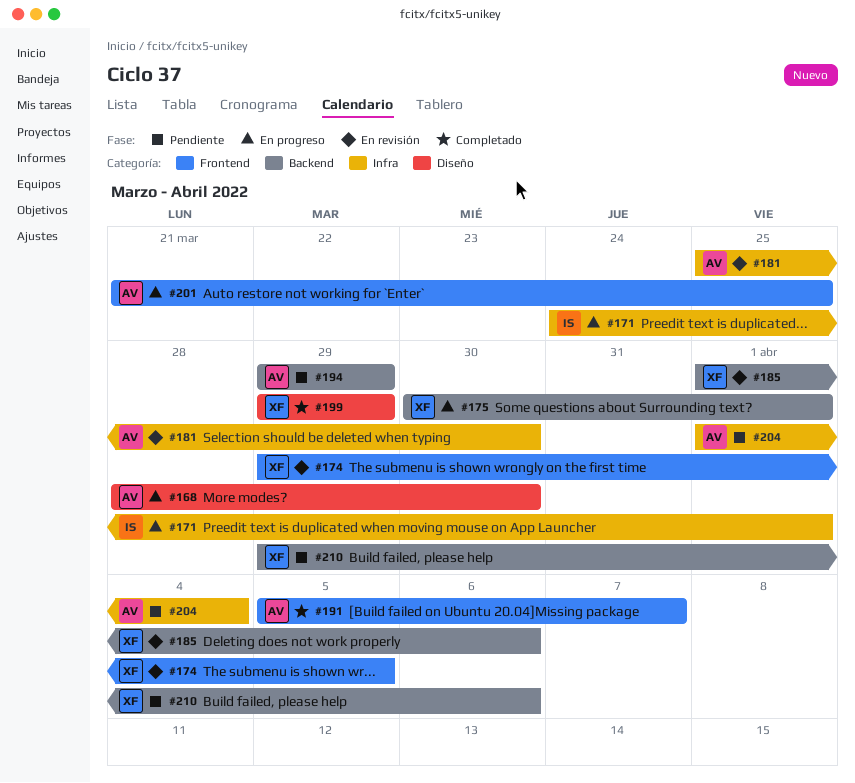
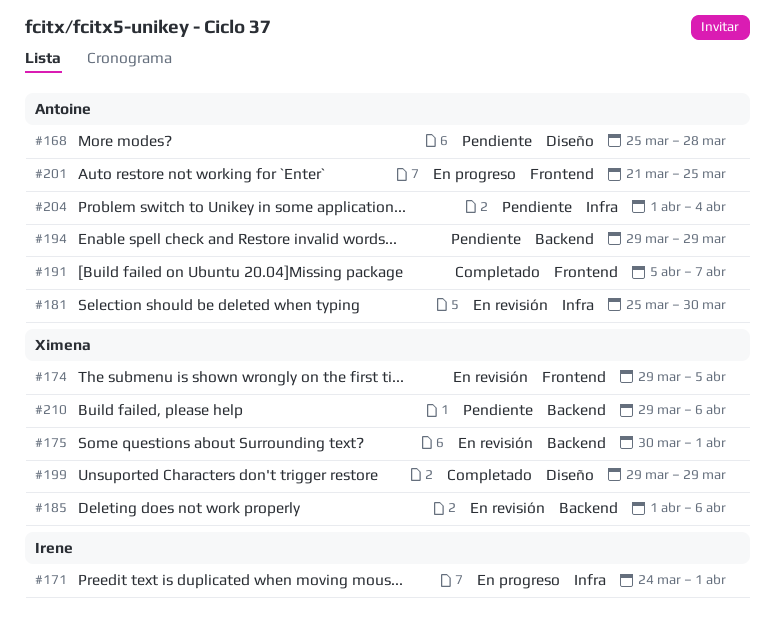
#168, status: En progreso -> Pendiente
#168, start: Mar 28 -> Mar 25
#168, due: Mar 30 -> Mar 28
#175, status: En progreso -> En revisión

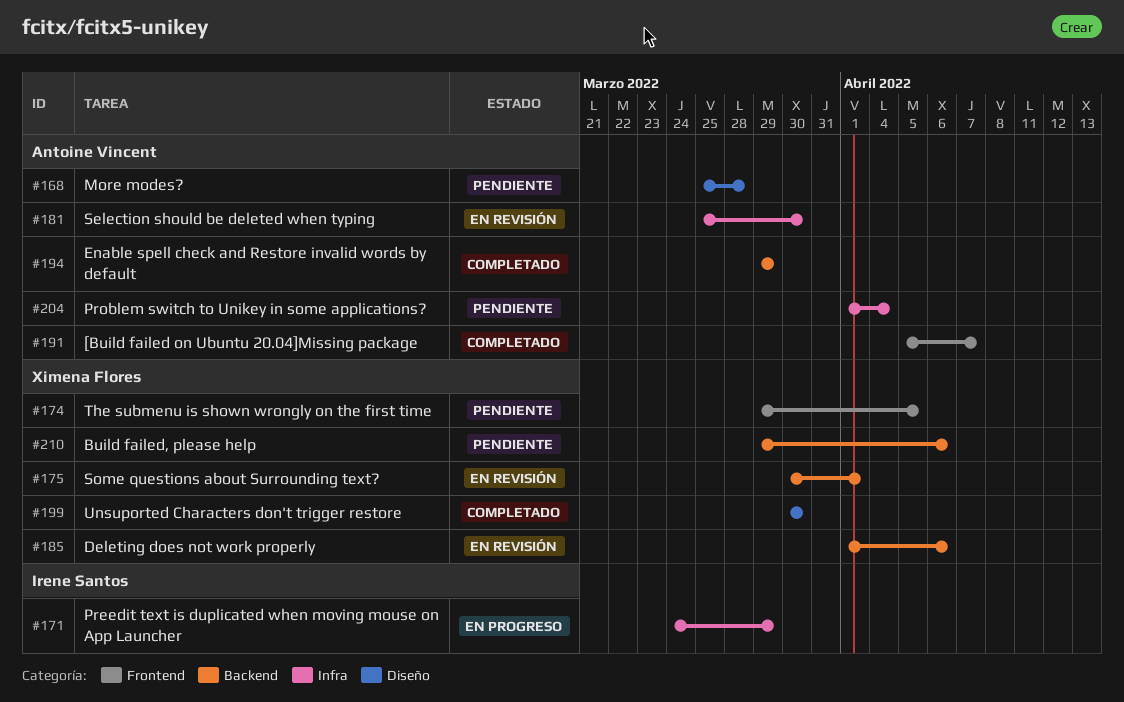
#171, due: Apr 1 -> Mar 29
#174, status: En revisión -> Pendiente
#194, status: Pendiente -> Completado
#199, start: Mar 29 -> Mar 30
#199, due: Mar 29 -> Mar 30
#201: present -> none

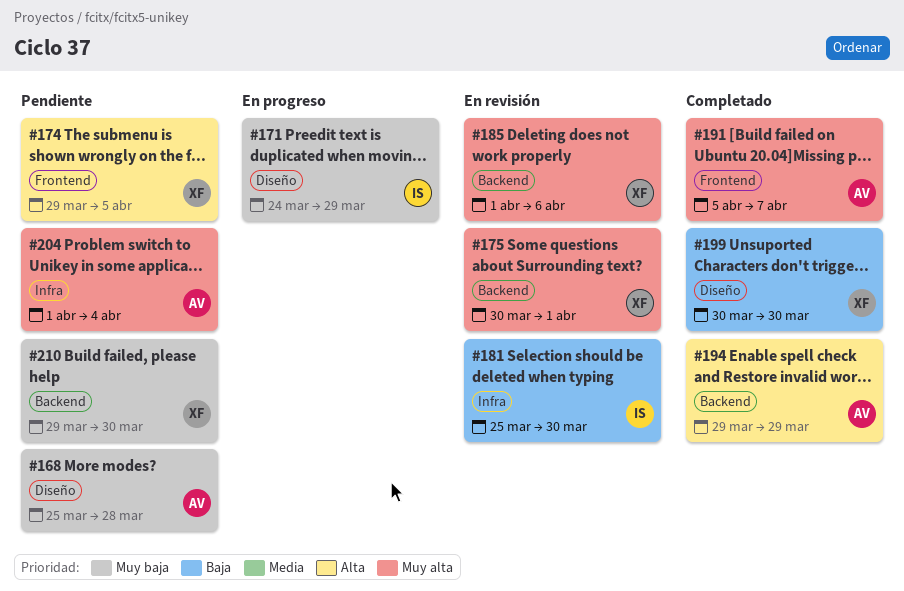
#171, label: Infra -> Diseño
#181, owner: Antoine Vincent -> Irene Santos
#210, due: Apr 6 -> Mar 30

